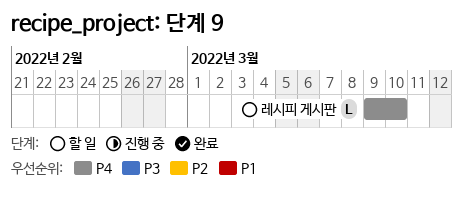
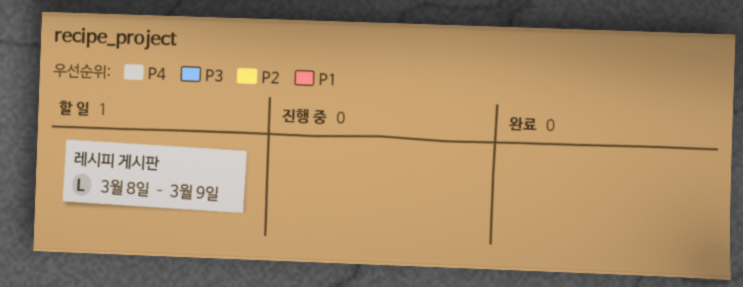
레시피 게시판, start: Mar 9 -> Mar 8
레시피 게시판, due: Mar 10 -> Mar 9

